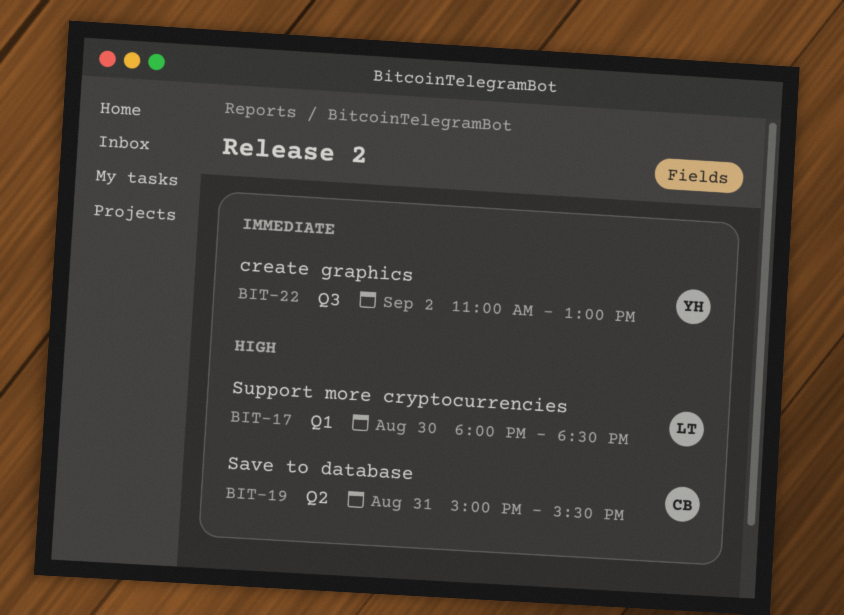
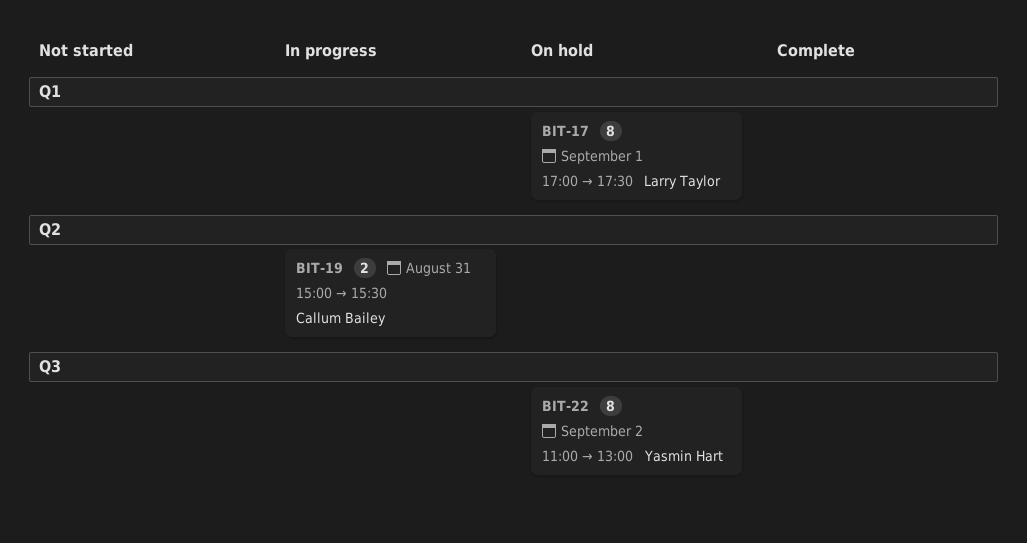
BIT-17, day: Aug 30 -> Sep 1
BIT-17, begins: 18:00 -> 17:00
BIT-17, ends: 18:30 -> 17:30

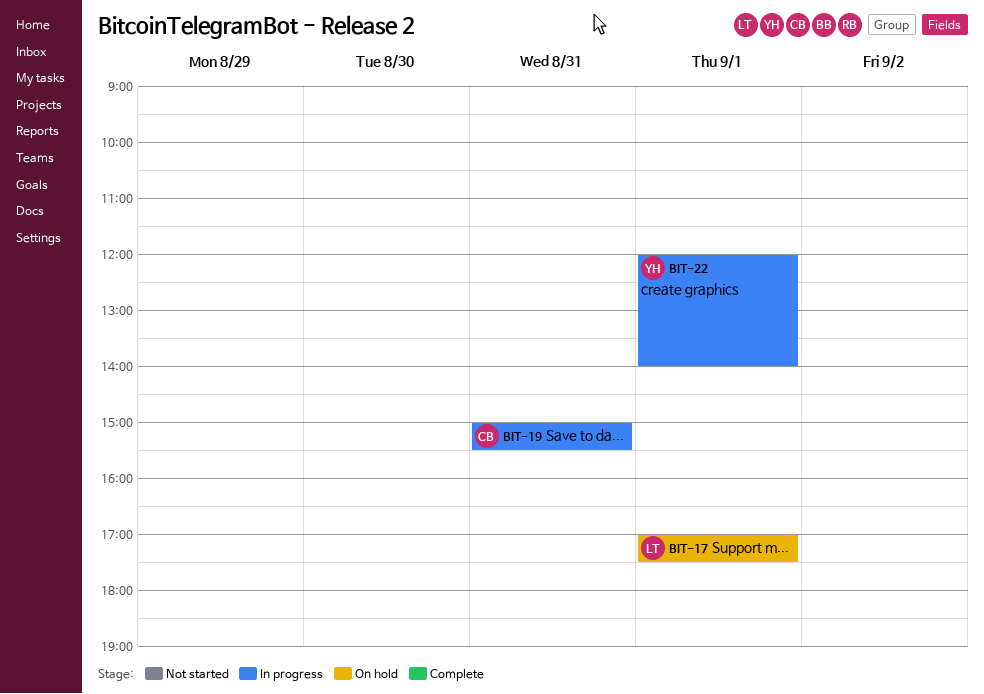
BIT-22, status: On hold -> In progress
BIT-22, day: Sep 2 -> Sep 1
BIT-22, begins: 11:00 -> 12:00
BIT-22, ends: 13:00 -> 14:00

